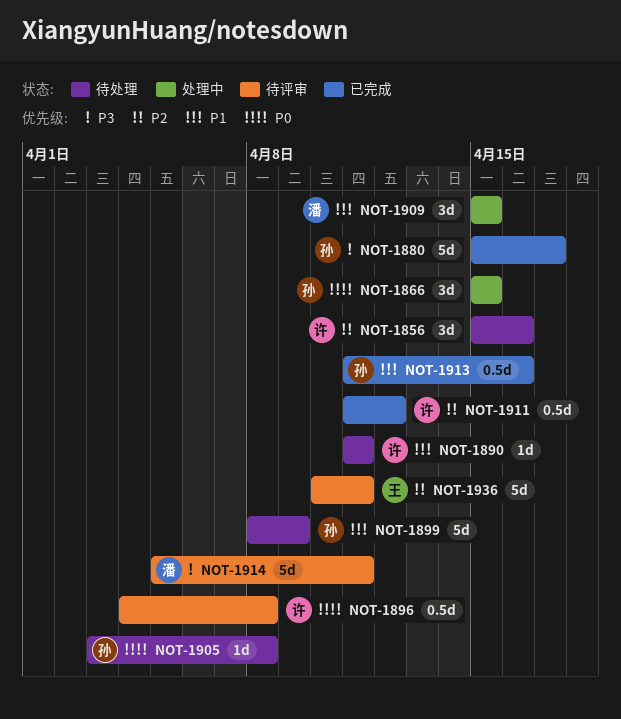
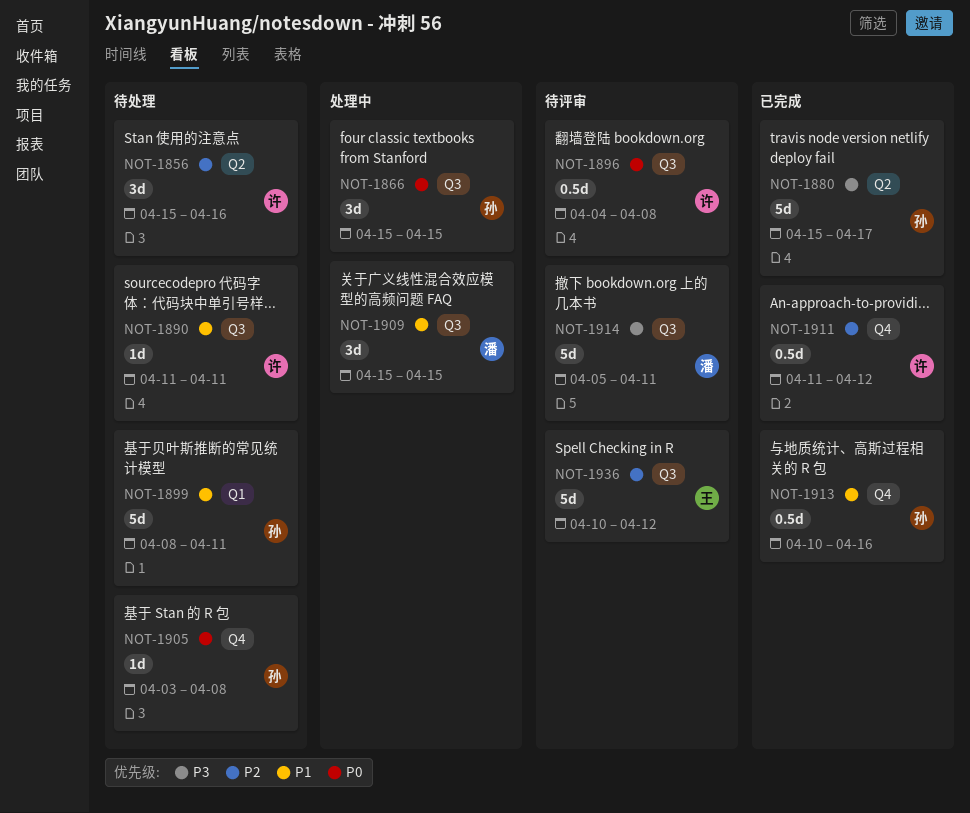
NOT-1899, due: Apr 9 -> Apr 11
NOT-1913, start: Apr 11 -> Apr 10
NOT-1936, due: Apr 11 -> Apr 12

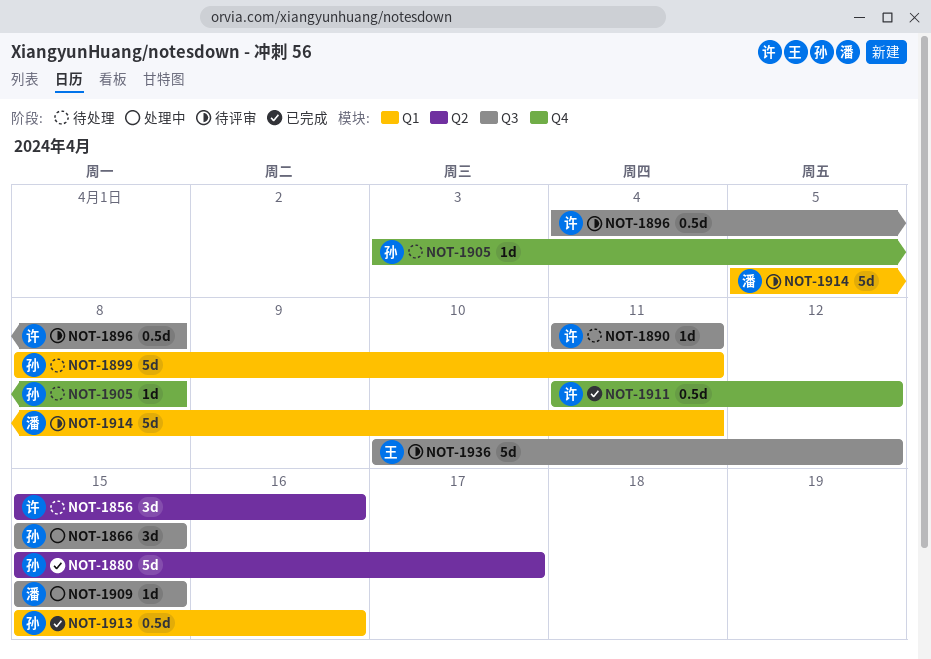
NOT-1909, estimate: 3d -> 1d
NOT-1913, label: Q4 -> Q1
NOT-1913, start: Apr 10 -> Apr 15
NOT-1914, label: Q3 -> Q1

